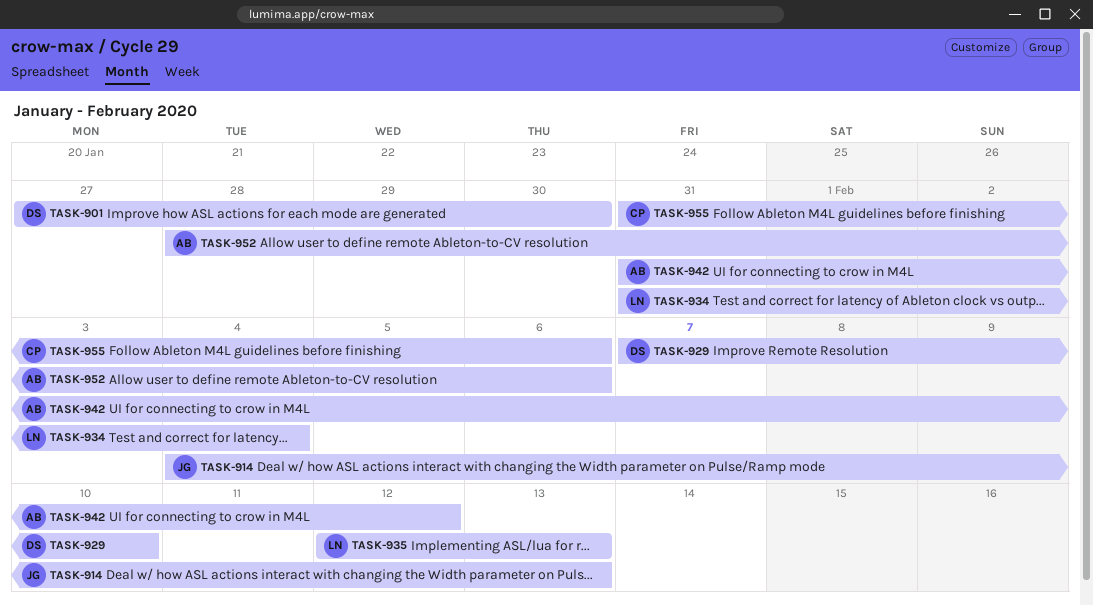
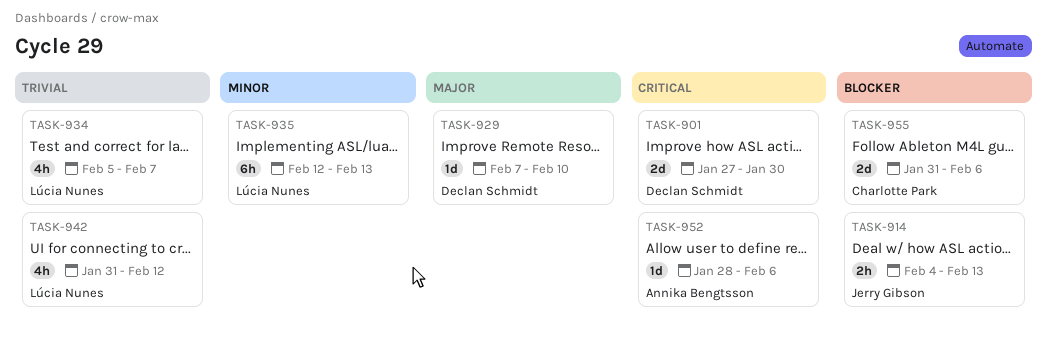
TASK-934, start: Jan 31 -> Feb 5
TASK-934, due: Feb 4 -> Feb 7
TASK-942, owner: Annika Bengtsson -> Lúcia Nunes

